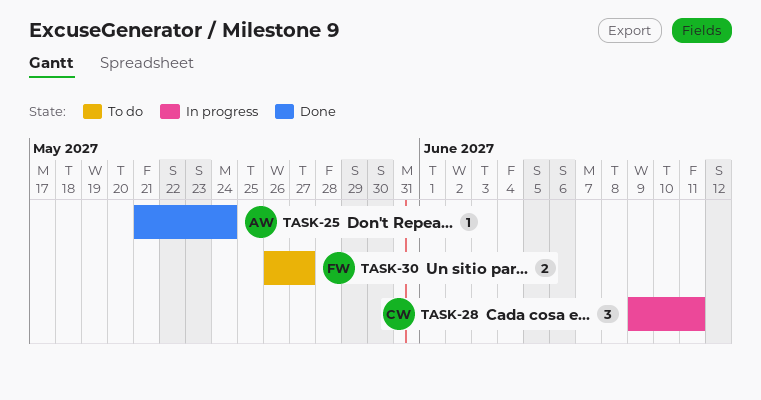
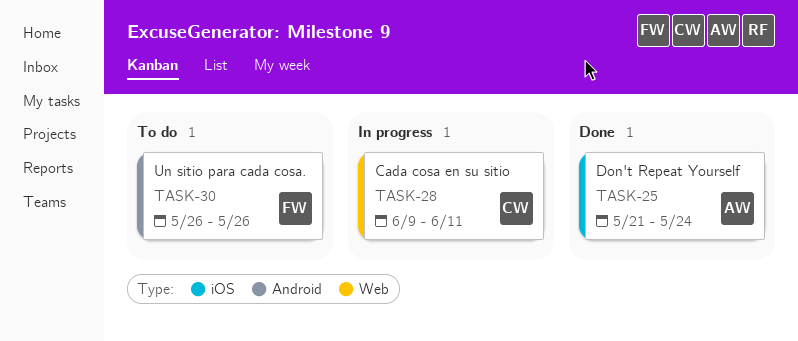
TASK-30, due: May 27 -> May 26

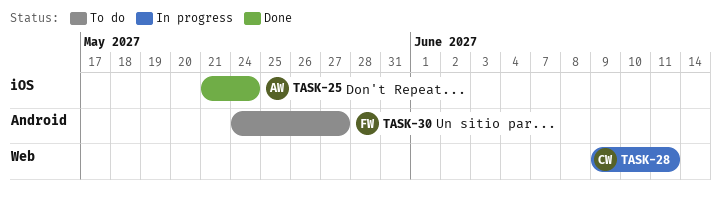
TASK-30, start: May 26 -> May 24
TASK-30, due: May 26 -> May 27

